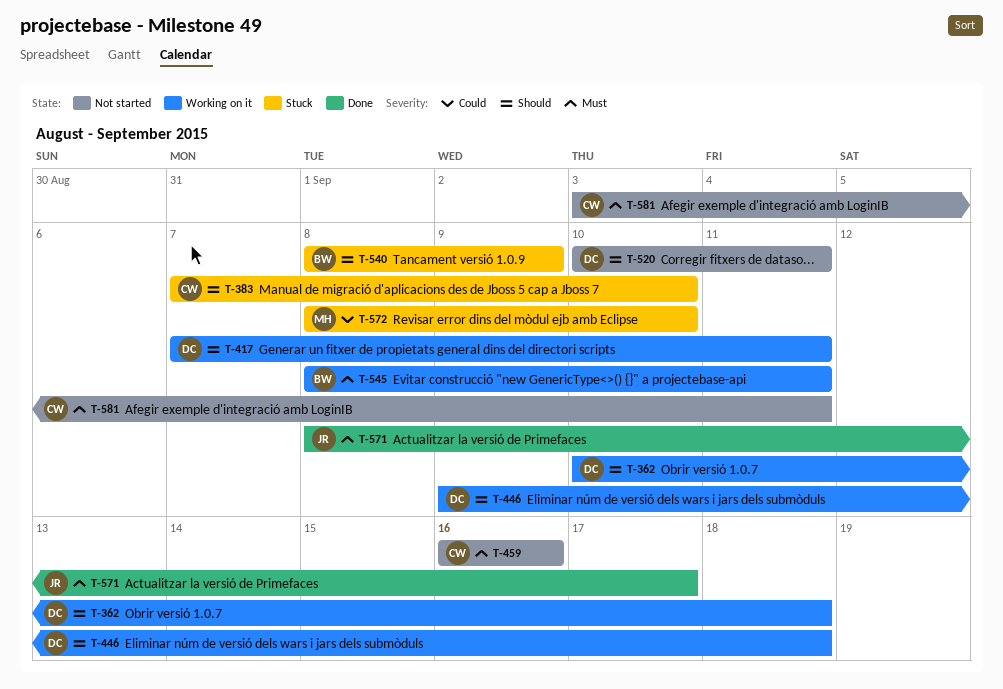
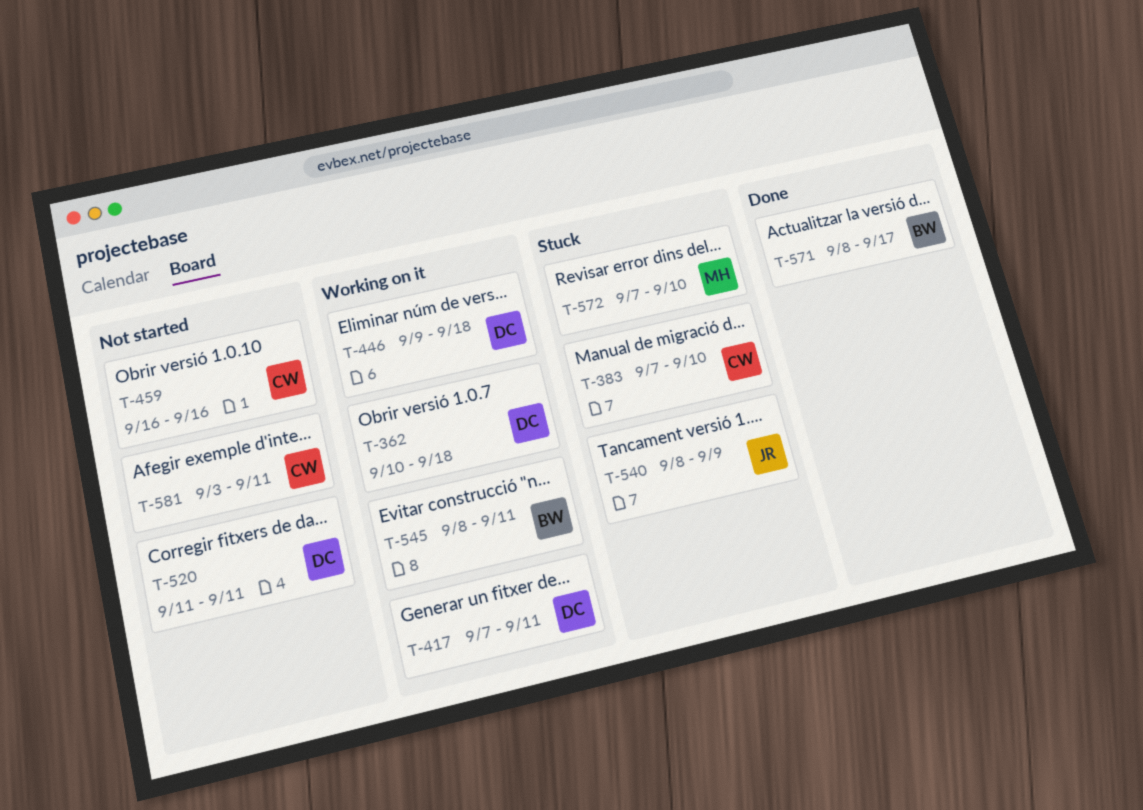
T-520, start: Sep 10 -> Sep 11
T-540, owner: BW -> JR
T-571, owner: JR -> BW
T-572, start: Sep 8 -> Sep 7

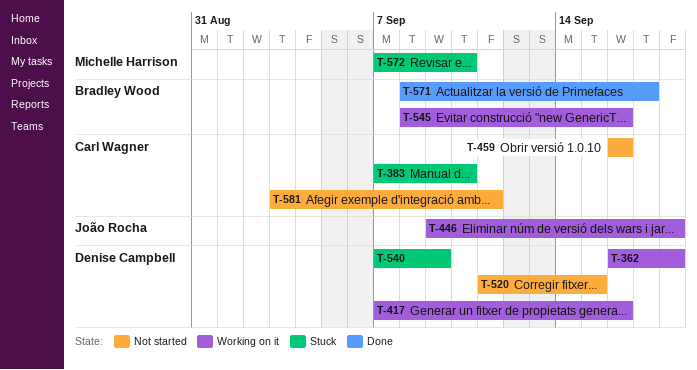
T-362, start: Sep 10 -> Sep 16
T-417, due: Sep 11 -> Sep 16
T-446, owner: Denise Campbell -> João Rocha
T-520, due: Sep 11 -> Sep 15
T-540, owner: João Rocha -> Denise Campbell
T-540, start: Sep 8 -> Sep 7
T-545, due: Sep 11 -> Sep 16

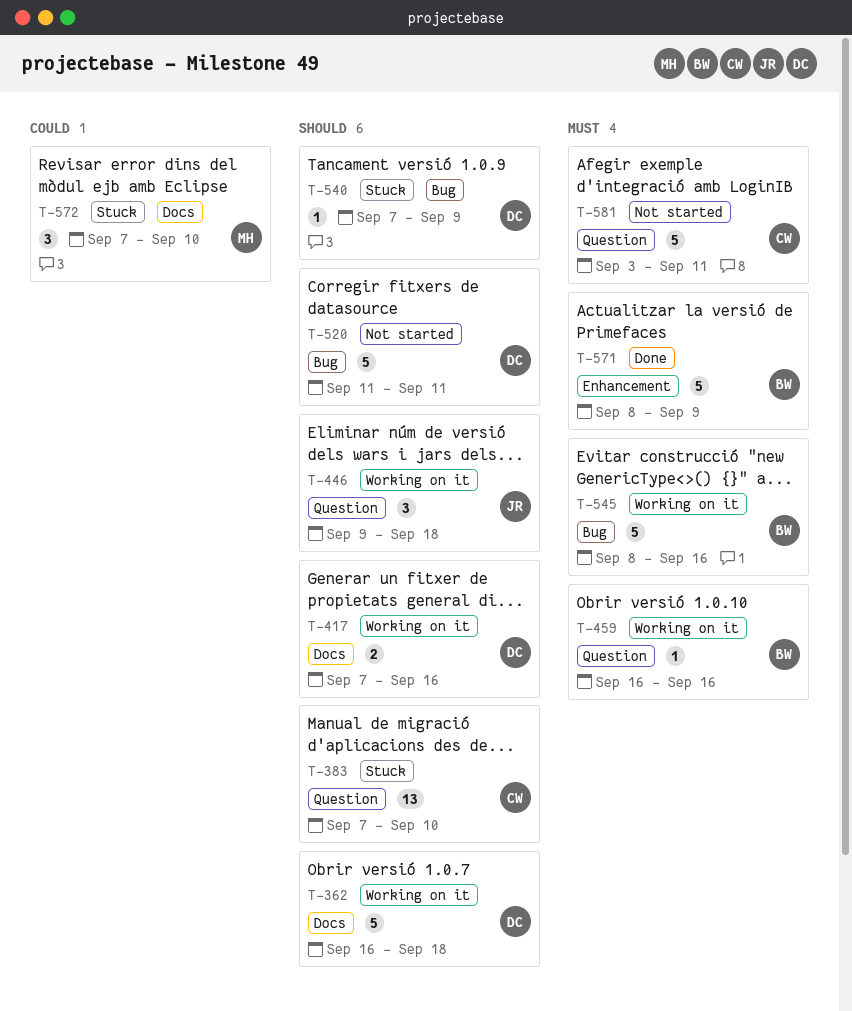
T-459, status: Not started -> Working on it
T-459, owner: Carl Wagner -> Bradley Wood
T-520, due: Sep 15 -> Sep 11
T-571, due: Sep 17 -> Sep 9

